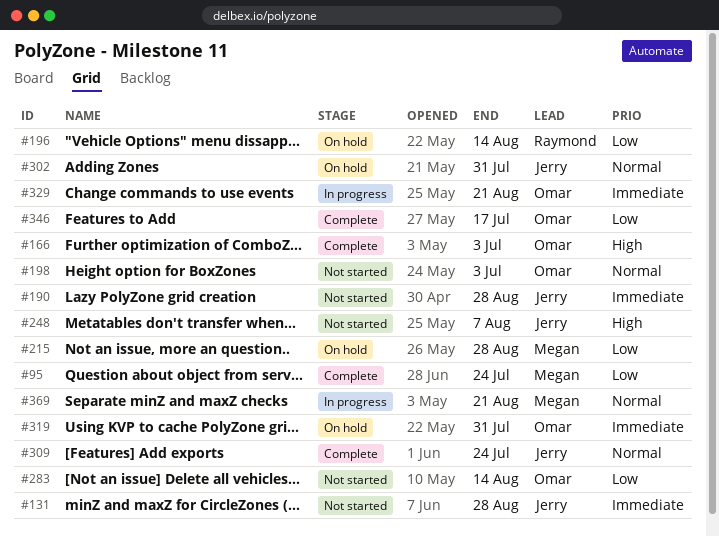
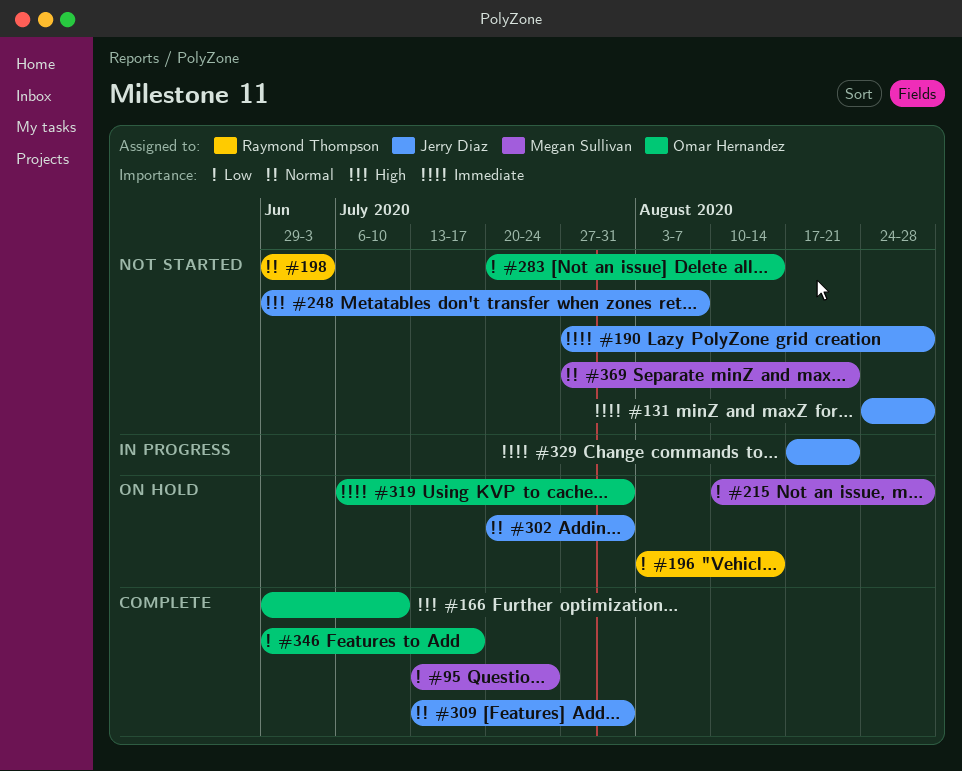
#166, due: Jul 3 -> Jul 10
#198, owner: Omar Hernandez -> Raymond Thompson
#309, due: Jul 24 -> Jul 31
#329, owner: Omar Hernandez -> Jerry Diaz
#369, status: In progress -> Not started

